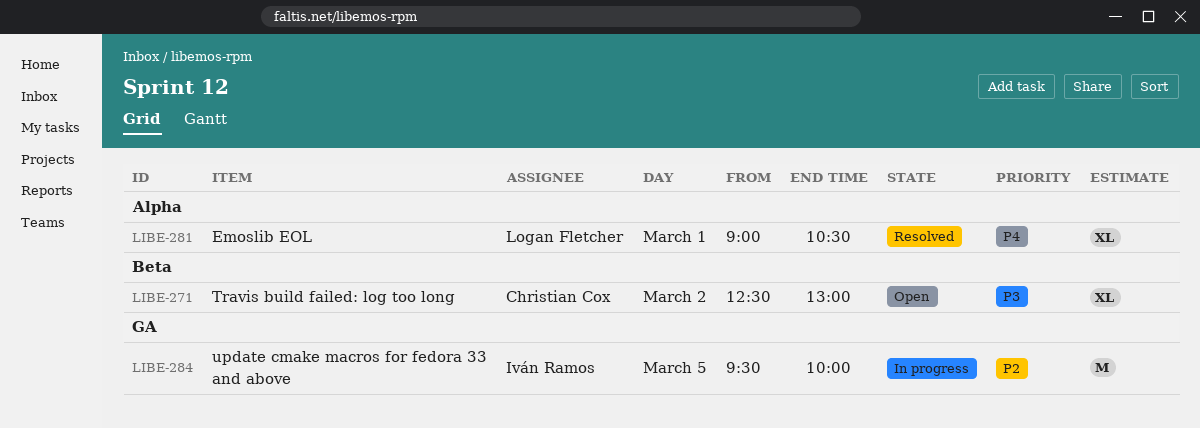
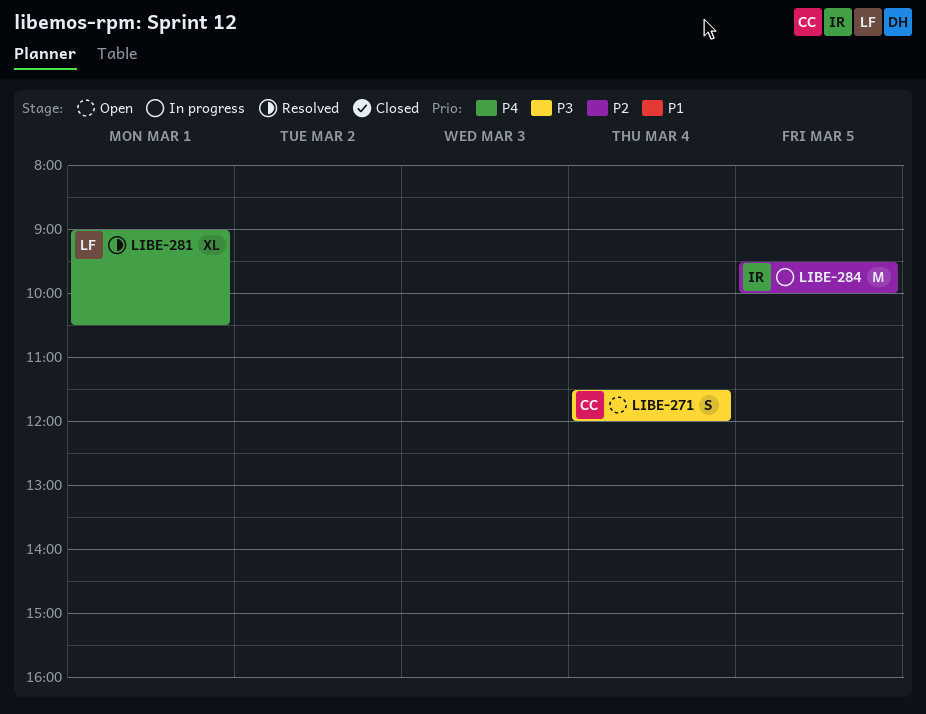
LIBE-271, estimate: XL -> S
LIBE-271, day: Mar 2 -> Mar 4
LIBE-271, begins: 12:30 -> 11:30
LIBE-271, ends: 13:00 -> 12:00

